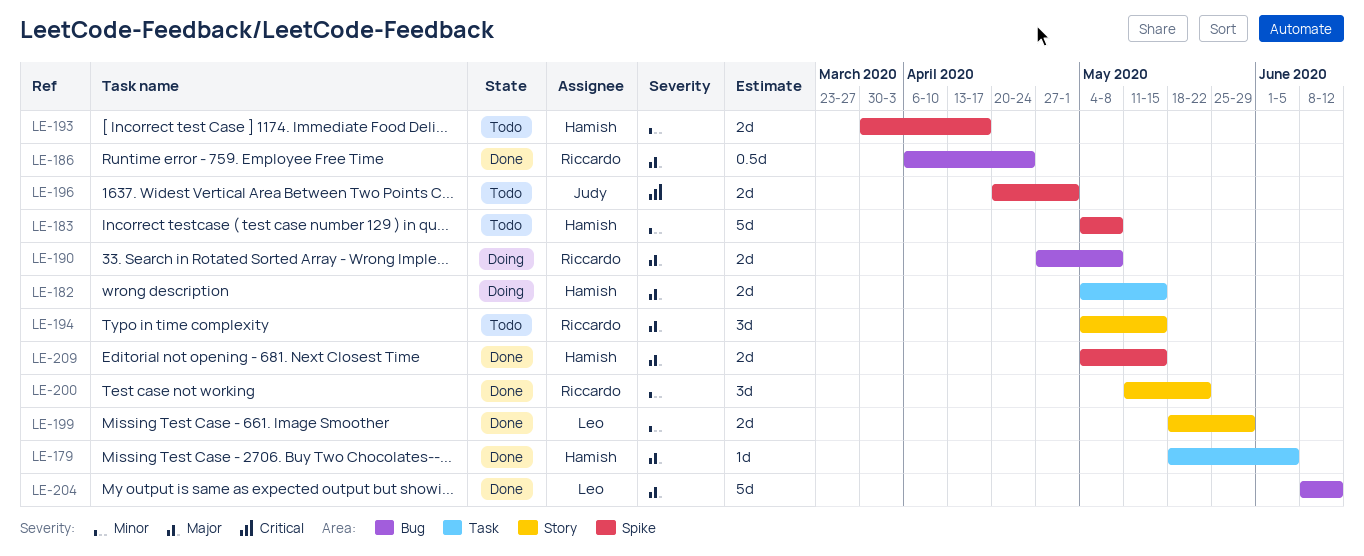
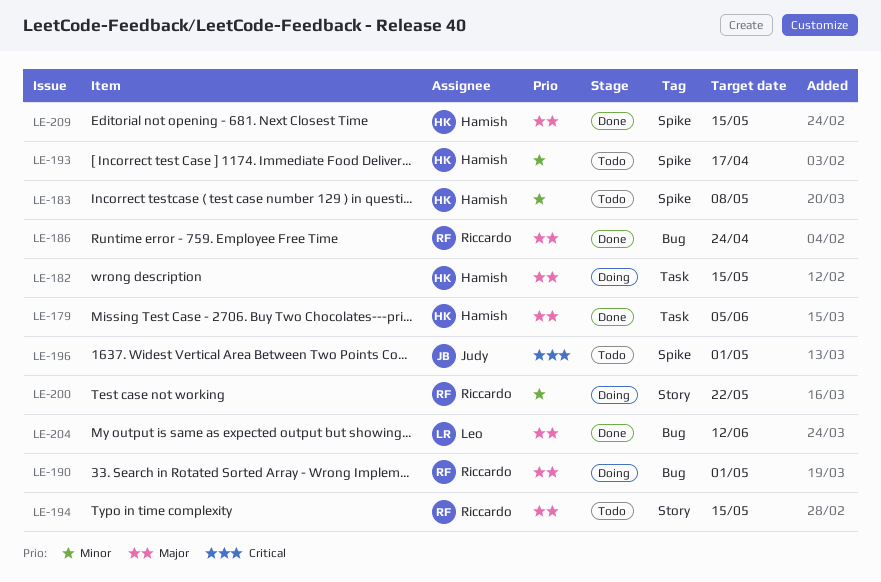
LE-190, due: May 8 -> May 1
LE-199: present -> none
LE-200, status: Done -> Doing

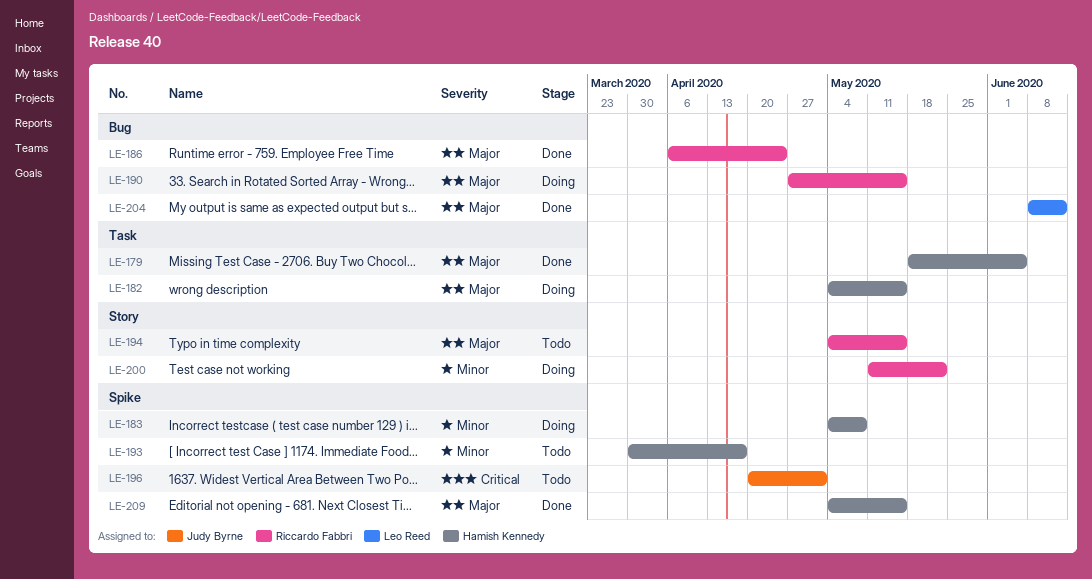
LE-183, status: Todo -> Doing
LE-190, due: May 1 -> May 15

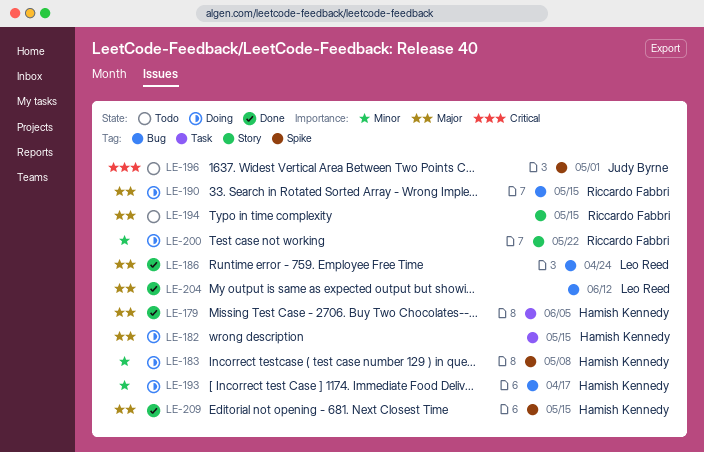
LE-186, owner: Riccardo Fabbri -> Leo Reed
LE-193, status: Todo -> Doing
LE-193, label: Spike -> Bug

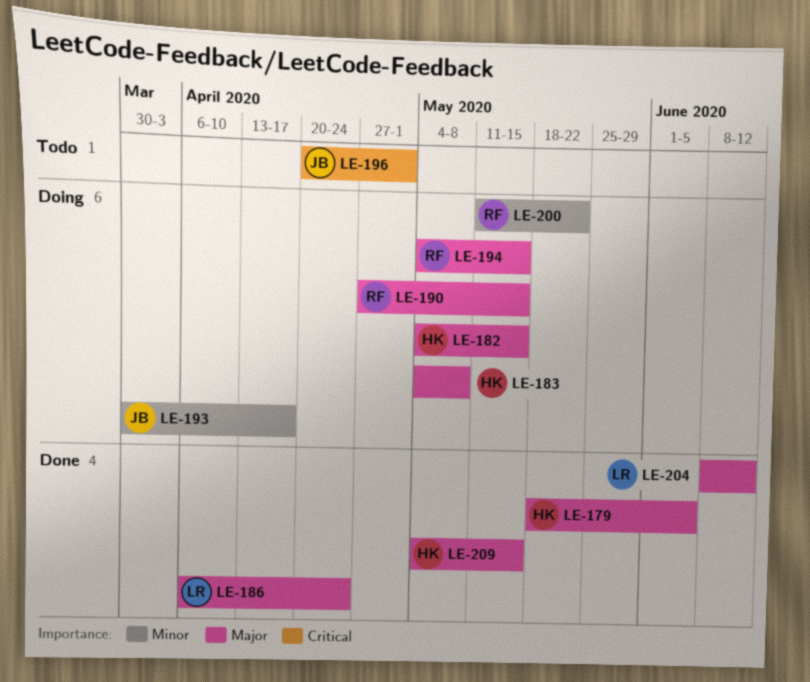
LE-183, priority: Minor -> Major
LE-193, owner: Hamish Kennedy -> Judy Byrne
LE-194, status: Todo -> Doing

